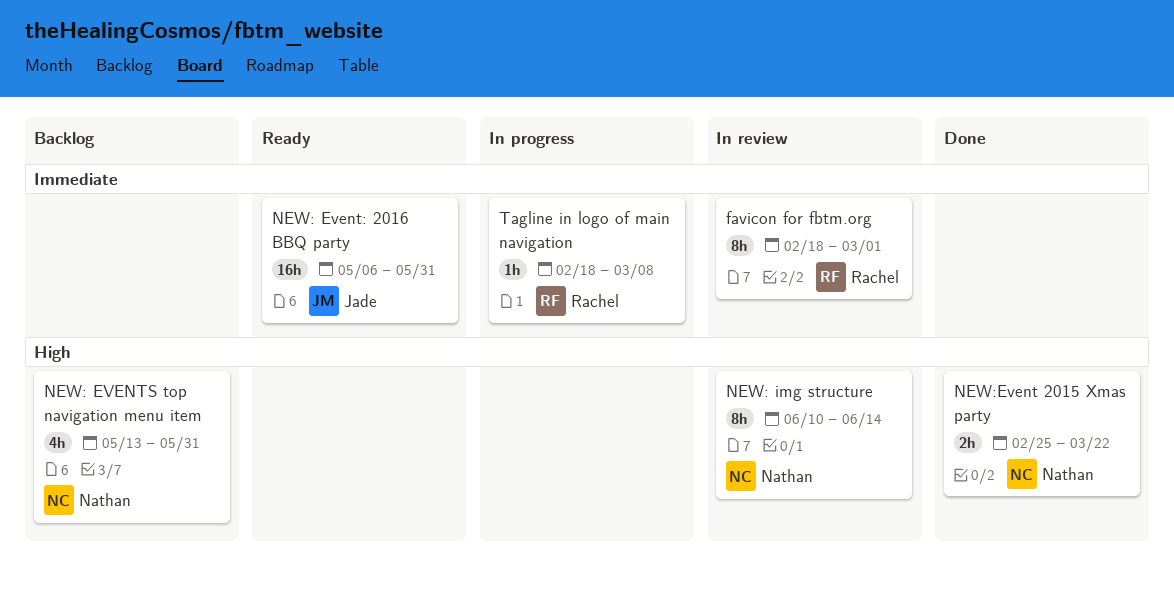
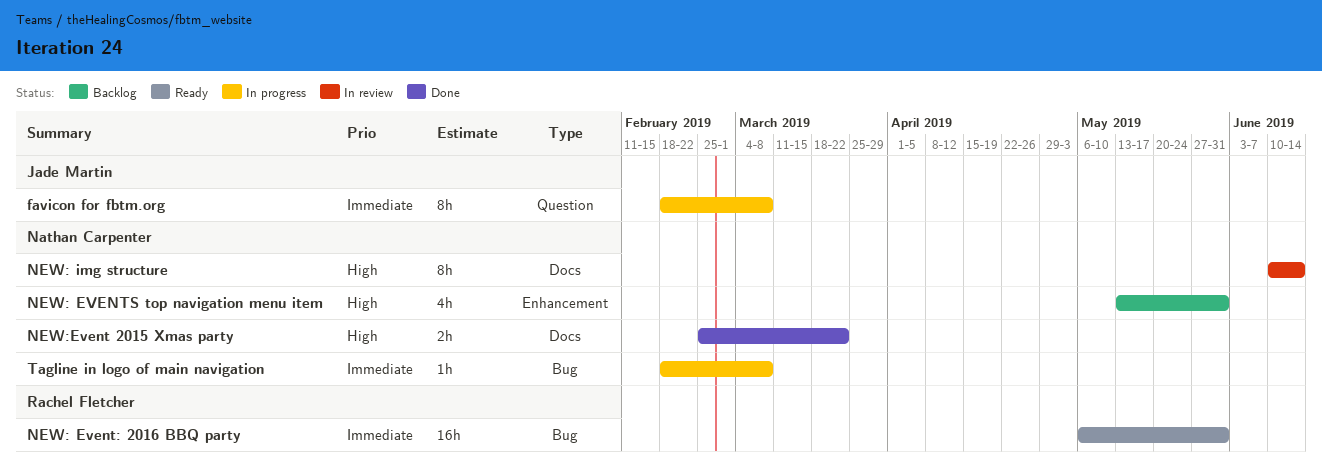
favicon for fbtm.org, status: In review -> In progress
favicon for fbtm.org, owner: Rachel Fletcher -> Jade Martin
favicon for fbtm.org, due: Mar 1 -> Mar 8
NEW: Event: 2016 BBQ party, owner: Jade Martin -> Rachel Fletcher
Tagline in logo of main navigation, owner: Rachel Fletcher -> Nathan Carpenter

